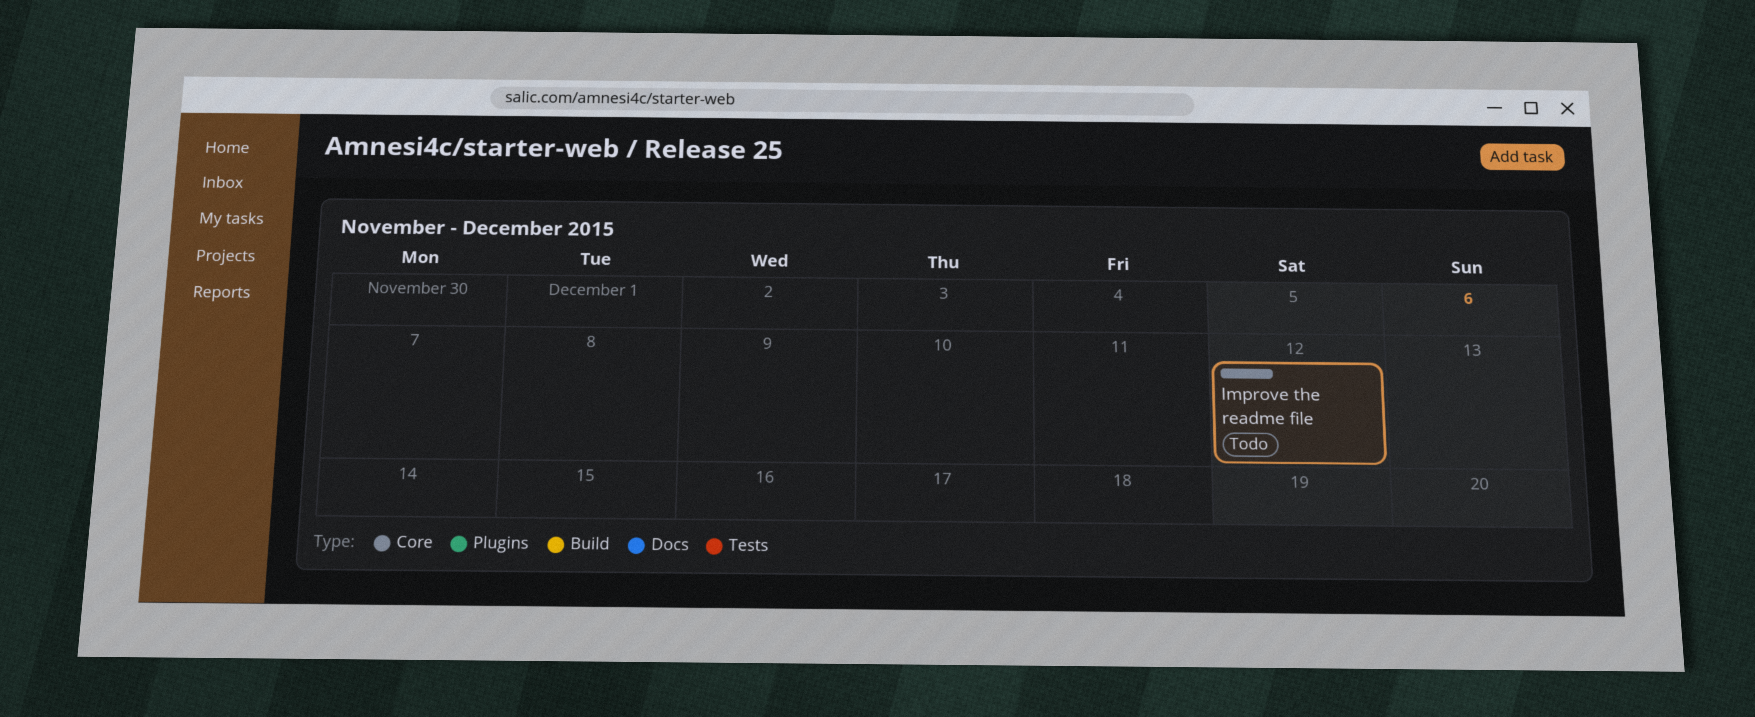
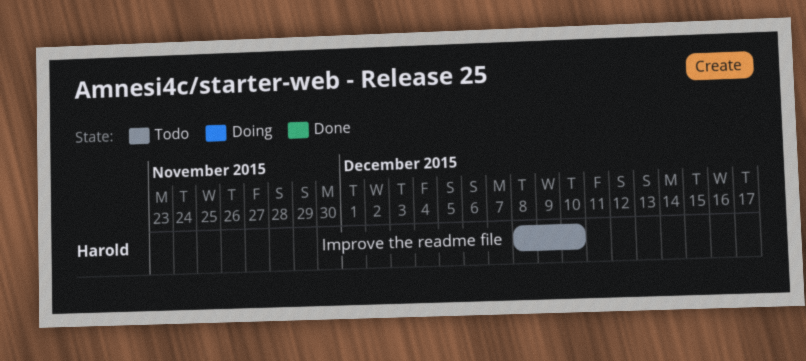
Improve the readme file, due: Dec 12 -> Dec 10

